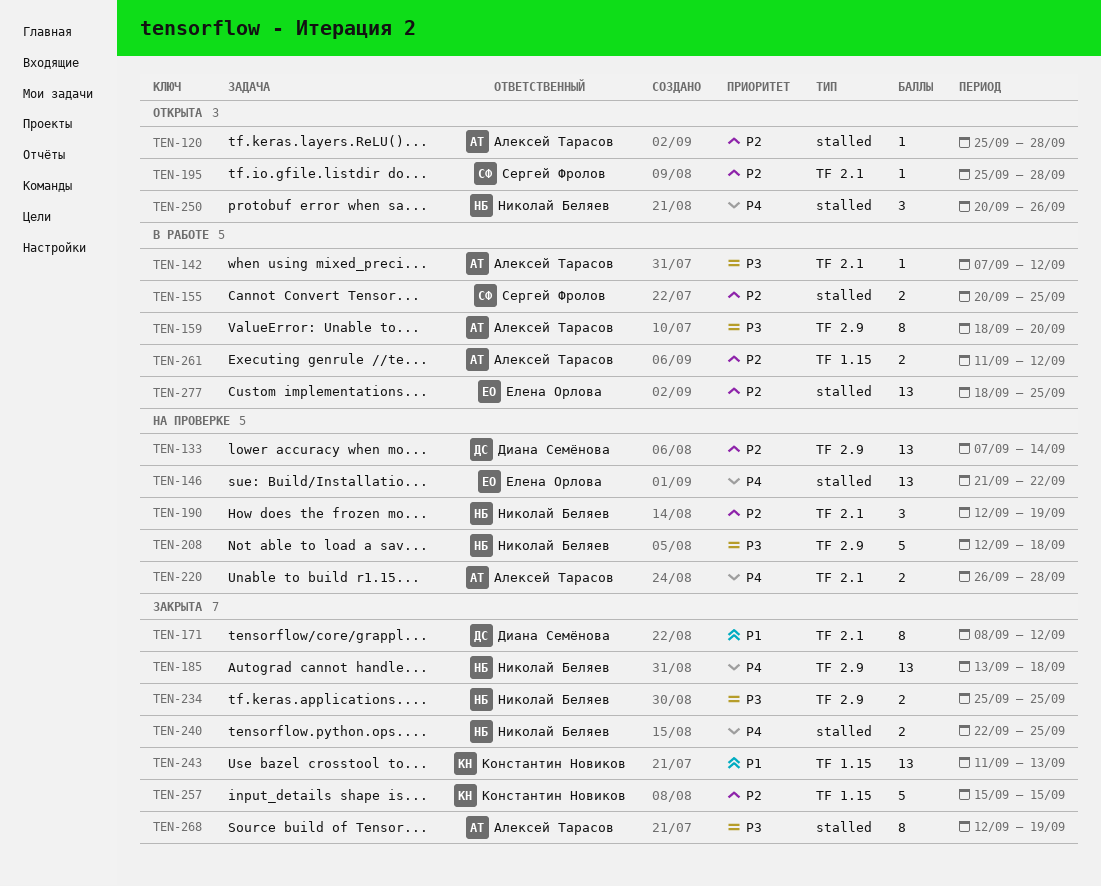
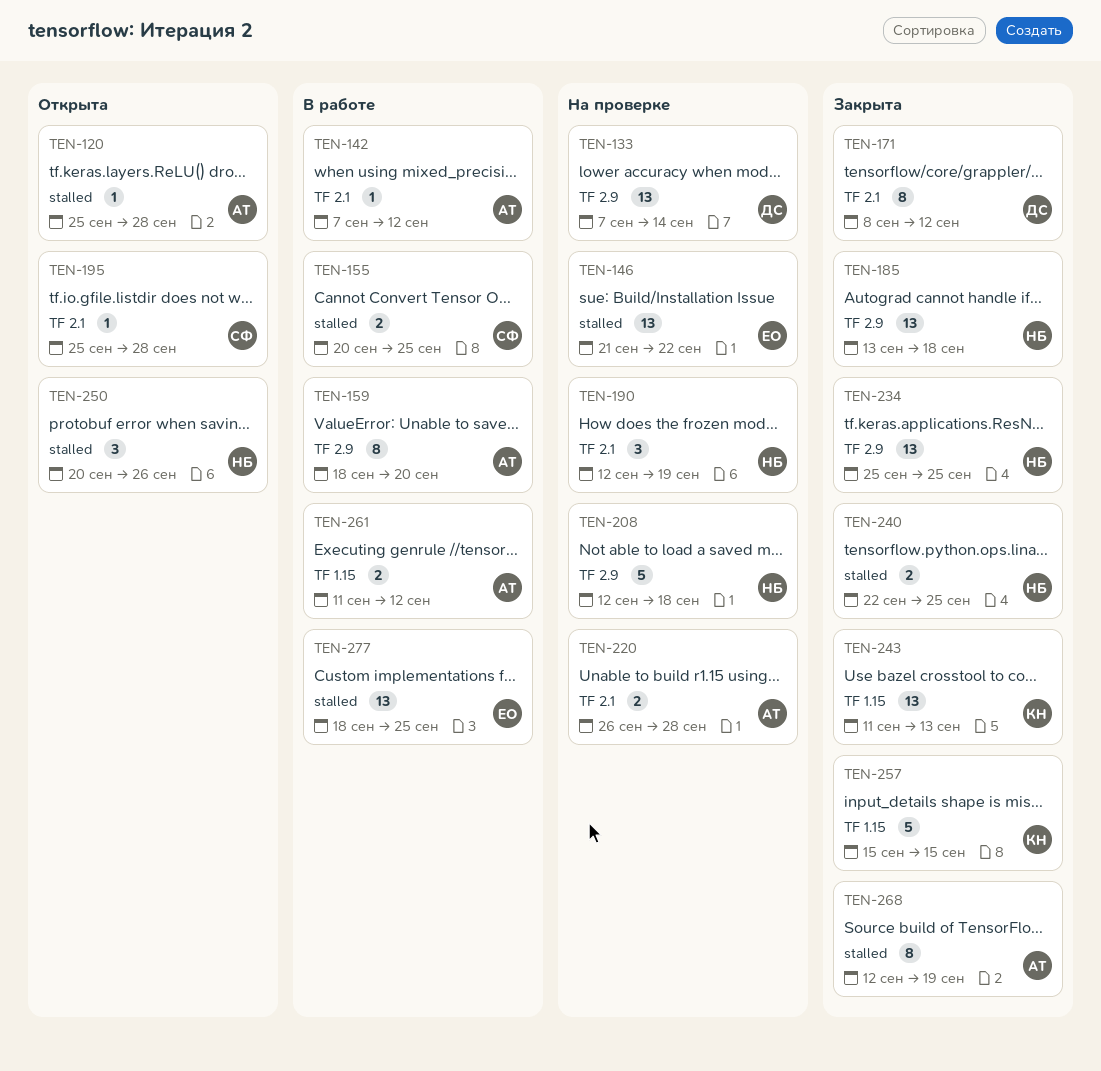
TEN-234, estimate: 2 -> 13

